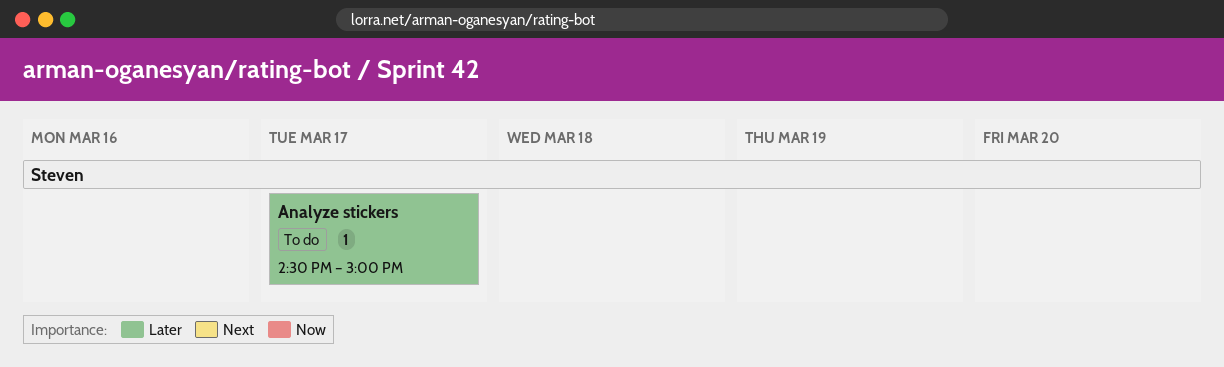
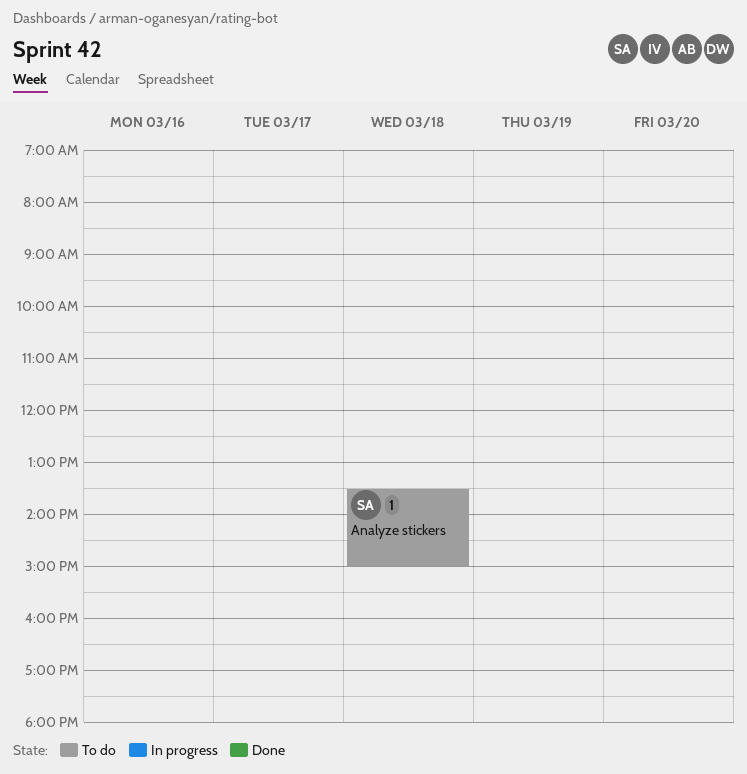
Analyze stickers, day: Mar 17 -> Mar 18
Analyze stickers, begins: 14:30 -> 13:30

